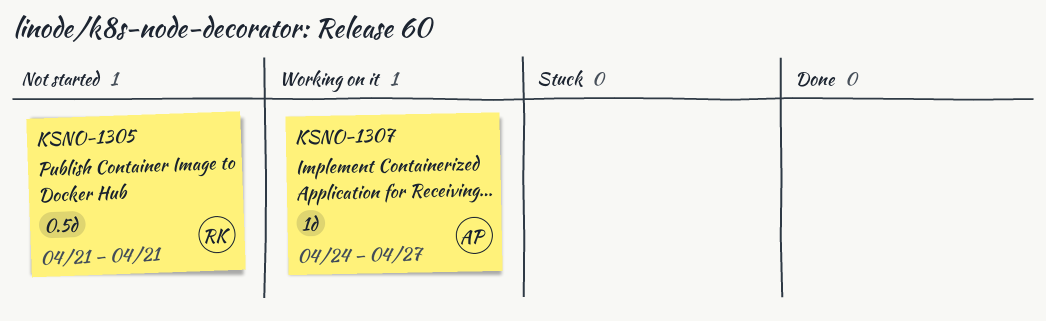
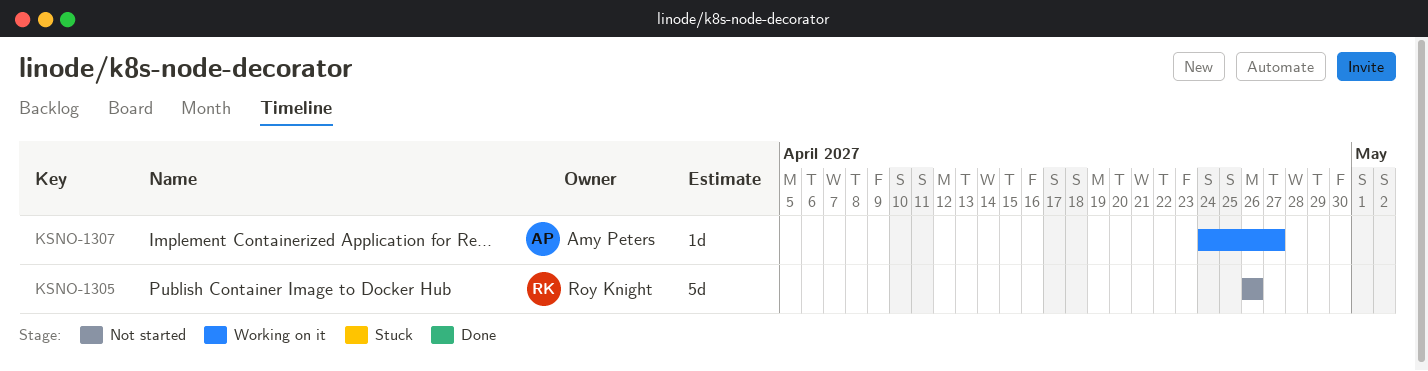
KSNO-1305, estimate: 0.5d -> 5d
KSNO-1305, start: Apr 21 -> Apr 26
KSNO-1305, due: Apr 21 -> Apr 26

